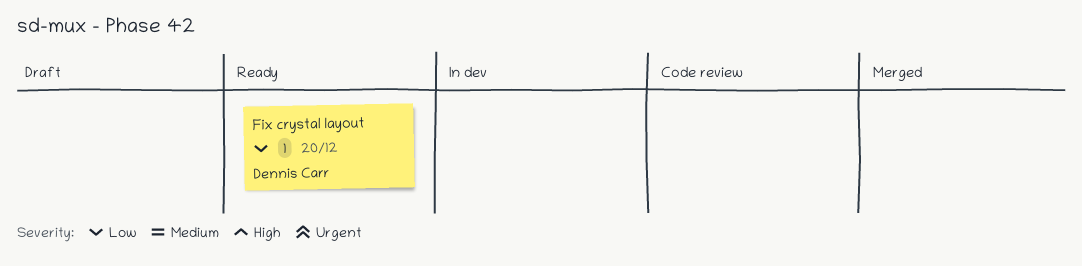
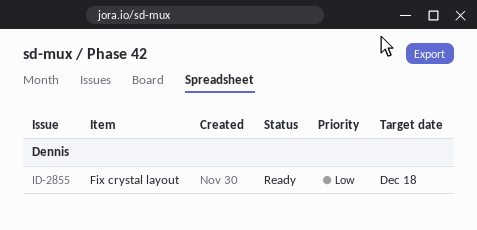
Fix crystal layout, due: Dec 20 -> Dec 18

